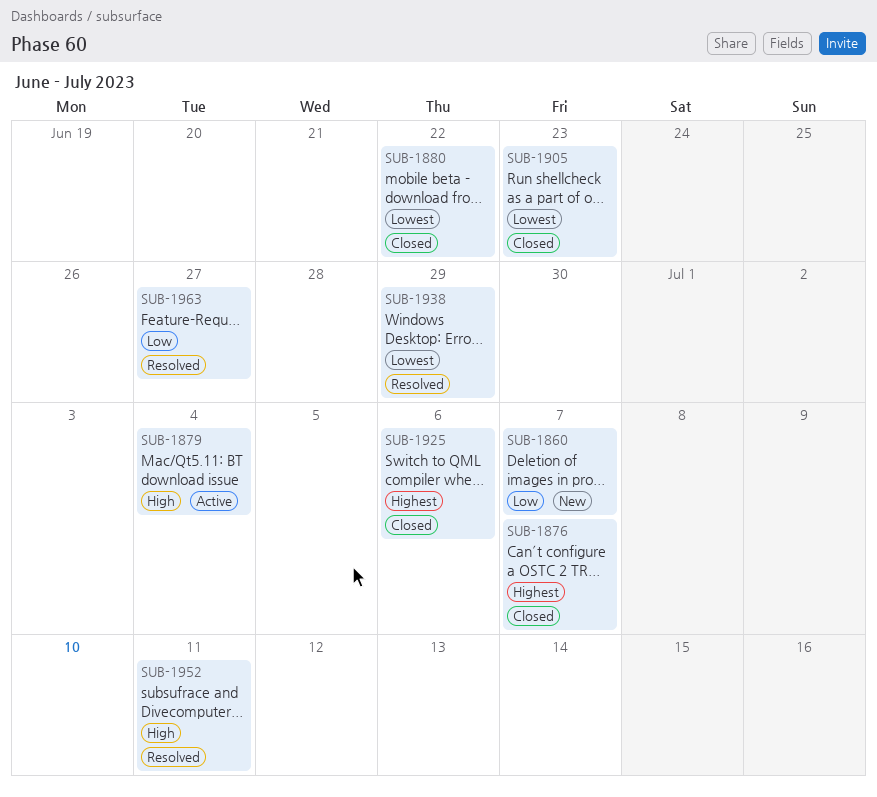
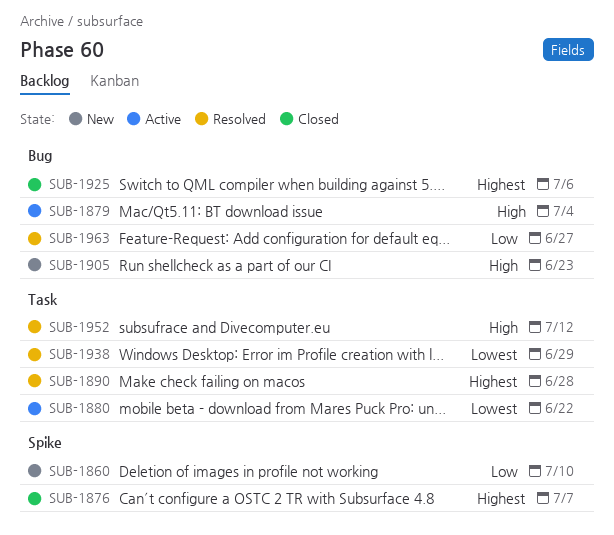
SUB-1860, due: Jul 7 -> Jul 10
SUB-1880, status: Closed -> Active
SUB-1890: none -> present
SUB-1905, status: Closed -> New
SUB-1905, priority: Lowest -> High
SUB-1952, due: Jul 11 -> Jul 12

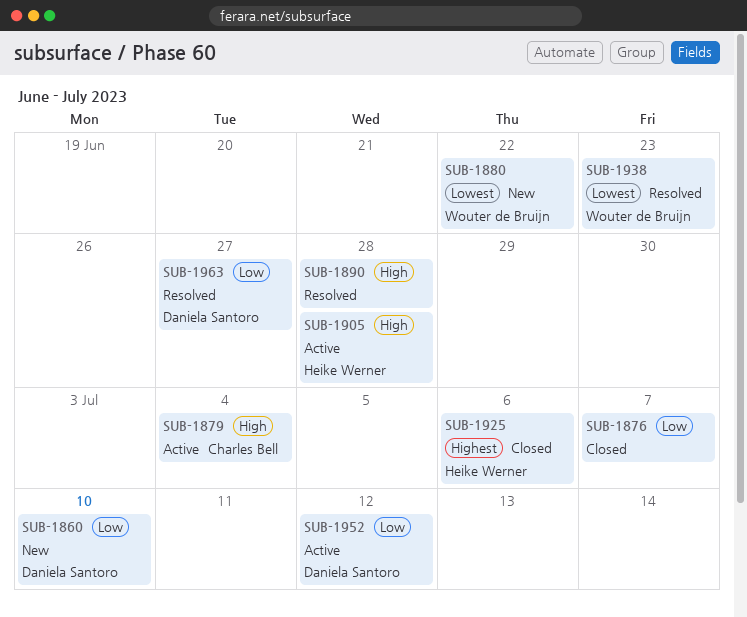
SUB-1876, priority: Highest -> Low
SUB-1880, status: Active -> New
SUB-1890, priority: Highest -> High
SUB-1905, status: New -> Active
SUB-1905, due: Jun 23 -> Jun 28
SUB-1938, due: Jun 29 -> Jun 23
SUB-1952, status: Resolved -> Active
SUB-1952, priority: High -> Low

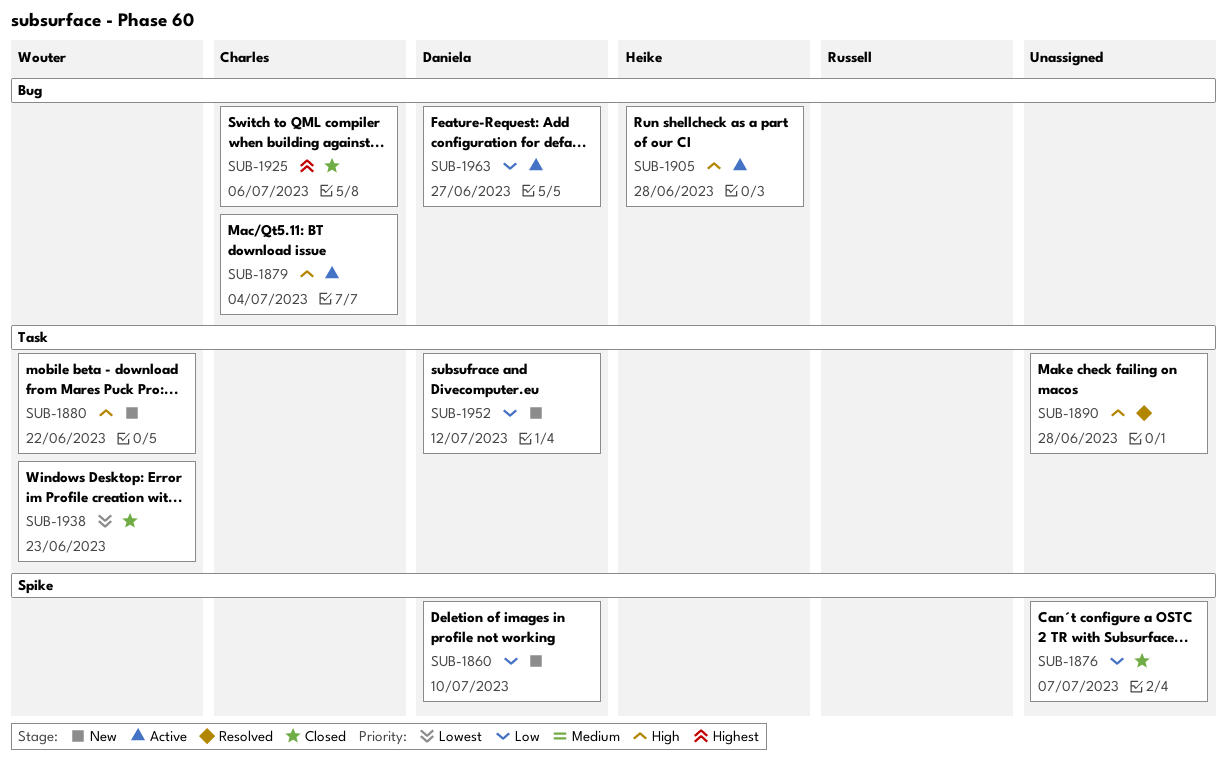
SUB-1880, priority: Lowest -> High
SUB-1925, owner: Heike Werner -> Charles Bell
SUB-1938, status: Resolved -> Closed
SUB-1952, status: Active -> New
SUB-1963, status: Resolved -> Active

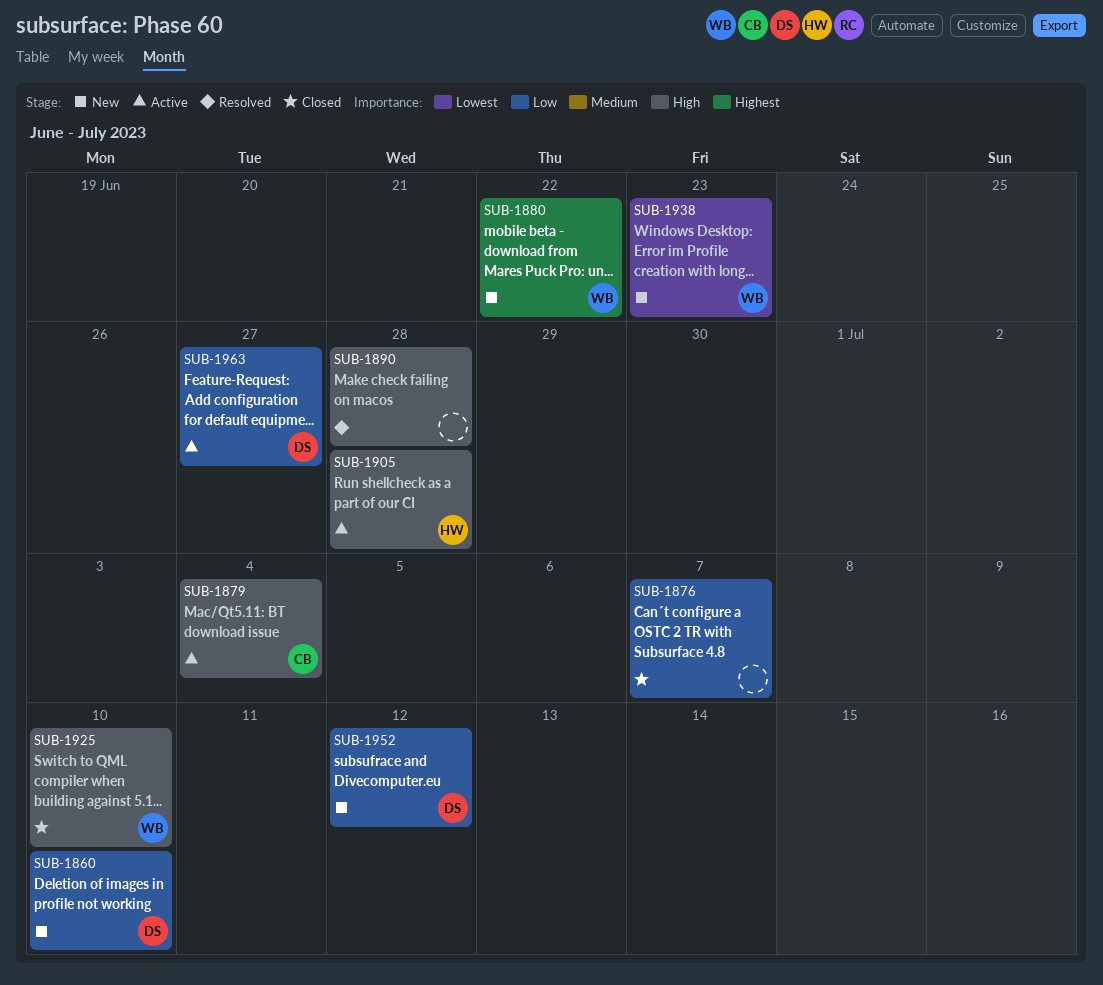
SUB-1880, priority: High -> Highest
SUB-1925, owner: Charles -> Wouter
SUB-1925, priority: Highest -> High
SUB-1925, due: Jul 6 -> Jul 10
SUB-1938, status: Closed -> New

